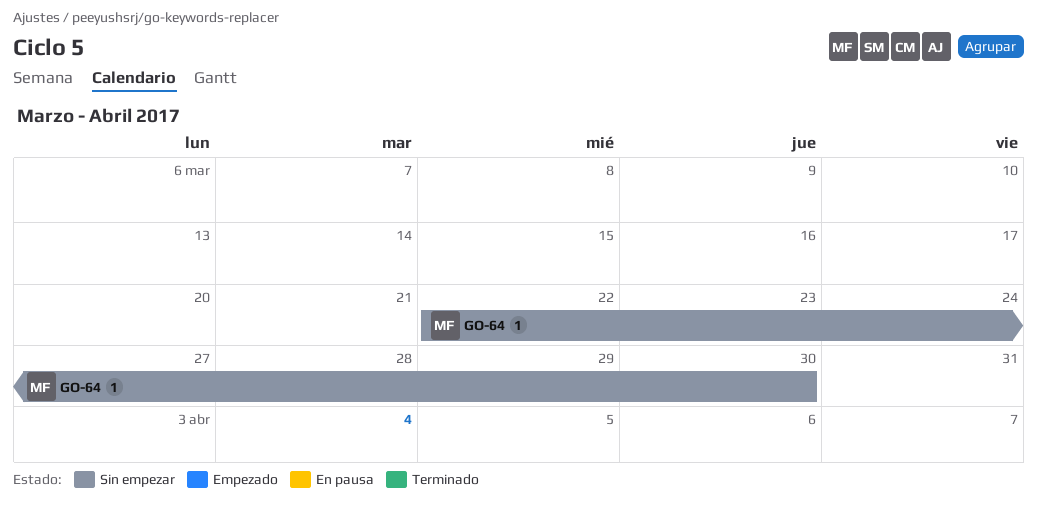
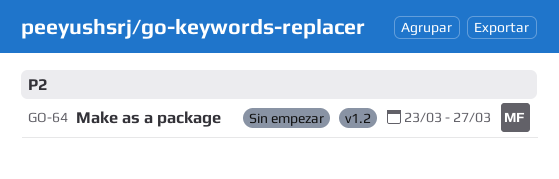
GO-64, start: Mar 22 -> Mar 23
GO-64, due: Mar 30 -> Mar 27

